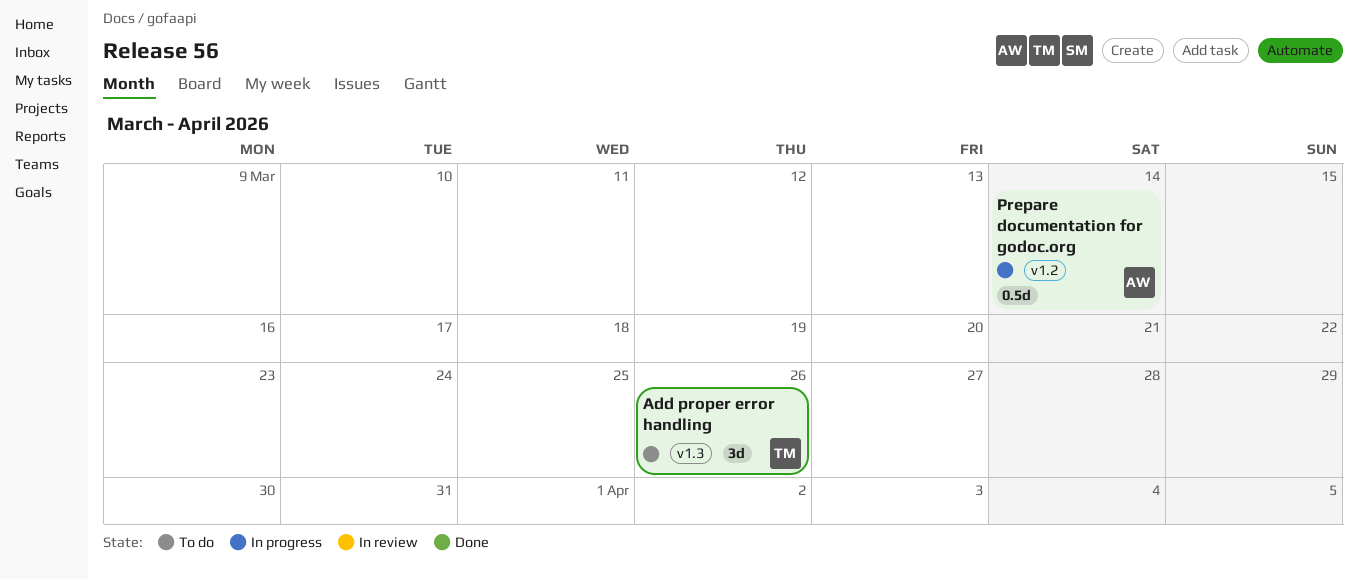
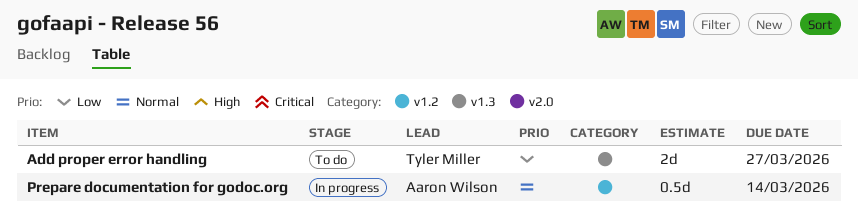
Add proper error handling, estimate: 3d -> 2d
Add proper error handling, due: Mar 26 -> Mar 27

